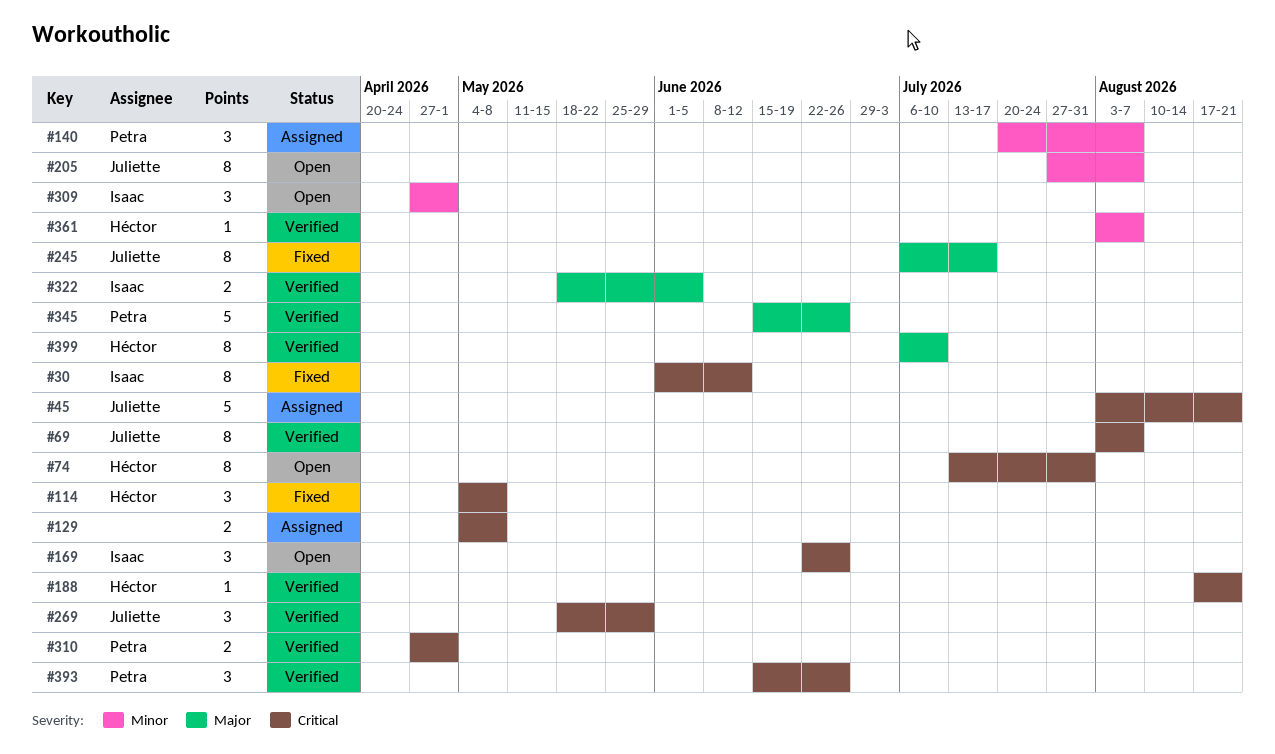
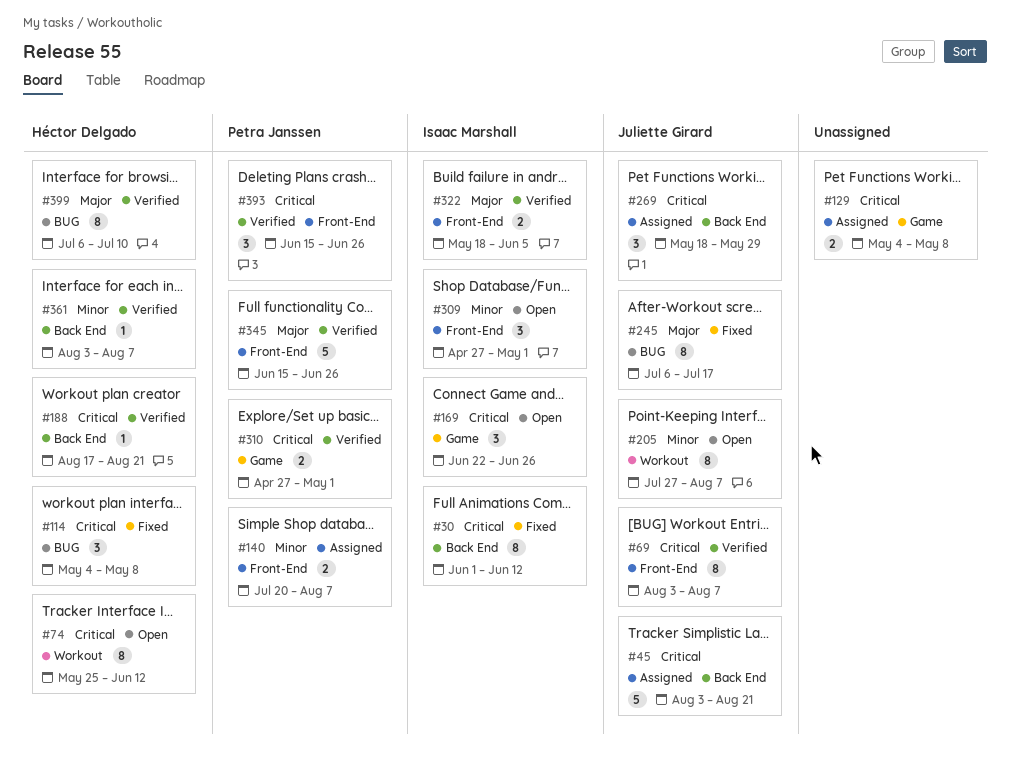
#74, start: Jul 13 -> May 25
#74, due: Jul 31 -> Jun 12
#140, estimate: 3 -> 2
#269, status: Verified -> Assigned

